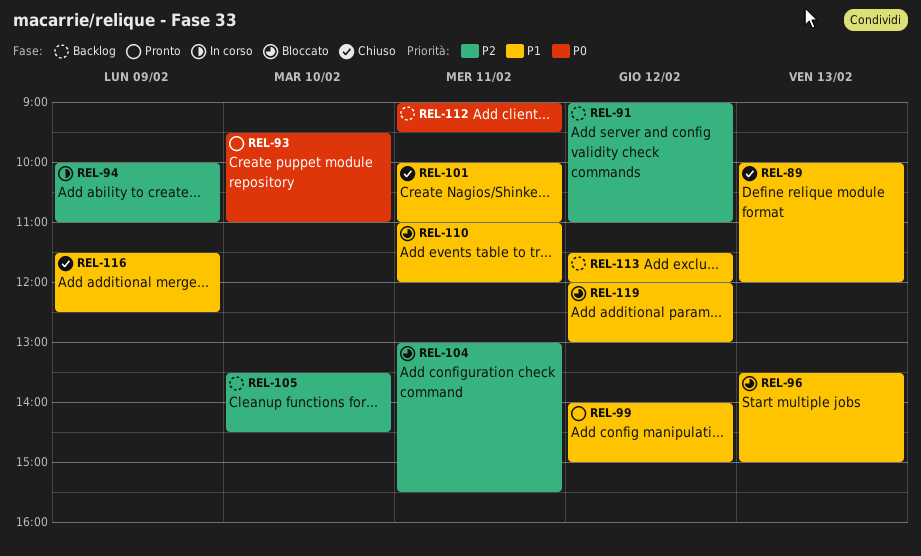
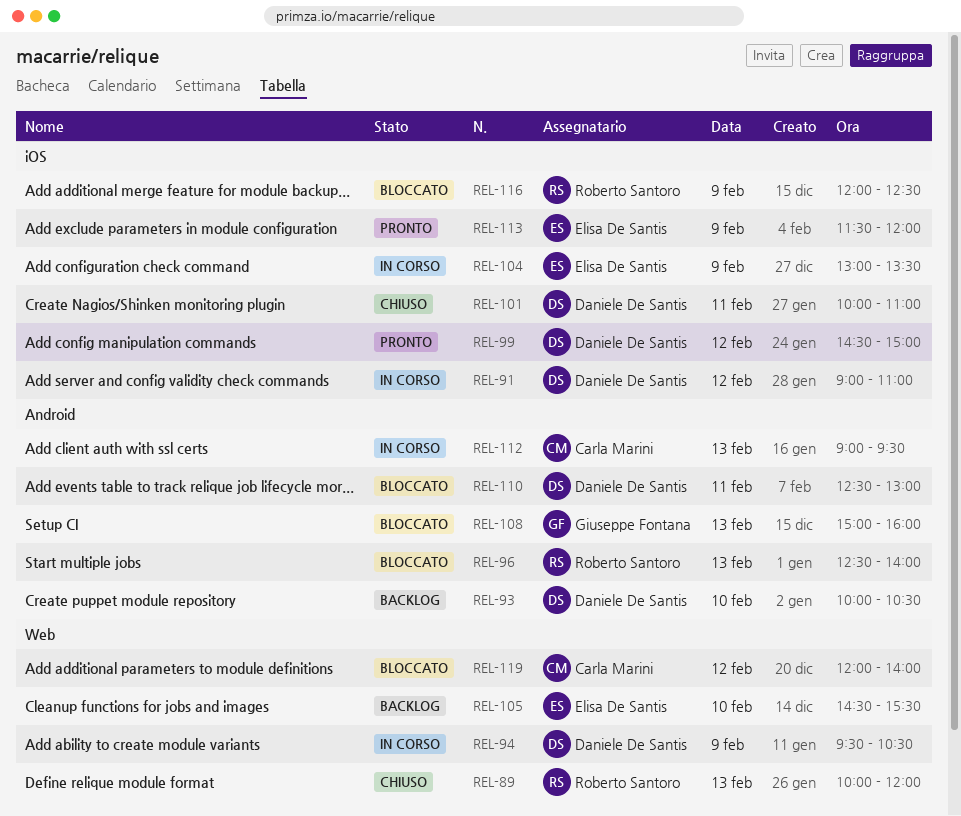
REL-91, status: Backlog -> In corso
REL-93, status: Pronto -> Backlog
REL-93, begins: 09:30 -> 10:00
REL-93, ends: 11:00 -> 10:30
REL-94, begins: 10:00 -> 09:30
REL-94, ends: 11:00 -> 10:30
REL-96, begins: 13:30 -> 12:30
REL-96, ends: 15:00 -> 14:00
REL-99, begins: 14:00 -> 14:30
REL-104, status: Bloccato -> In corso
REL-104, day: Feb 11 -> Feb 9
REL-104, ends: 15:30 -> 13:30
REL-105, begins: 13:30 -> 14:30
REL-105, ends: 14:30 -> 15:30
REL-108: none -> present
REL-110, begins: 11:00 -> 12:30
REL-110, ends: 12:00 -> 13:00
REL-112, status: Backlog -> In corso
REL-112, day: Feb 11 -> Feb 13
REL-113, status: Backlog -> Pronto
REL-113, day: Feb 12 -> Feb 9
REL-116, status: Chiuso -> Bloccato
REL-116, begins: 11:30 -> 12:00
REL-119, ends: 13:00 -> 14:00

